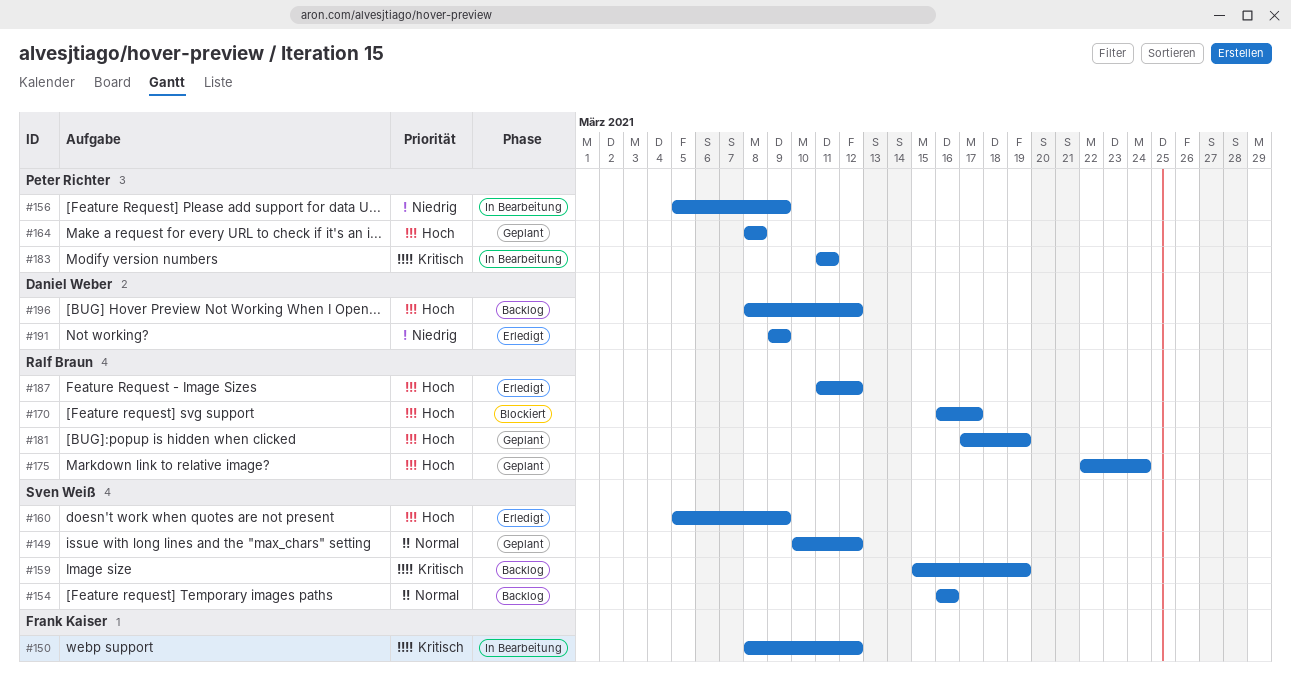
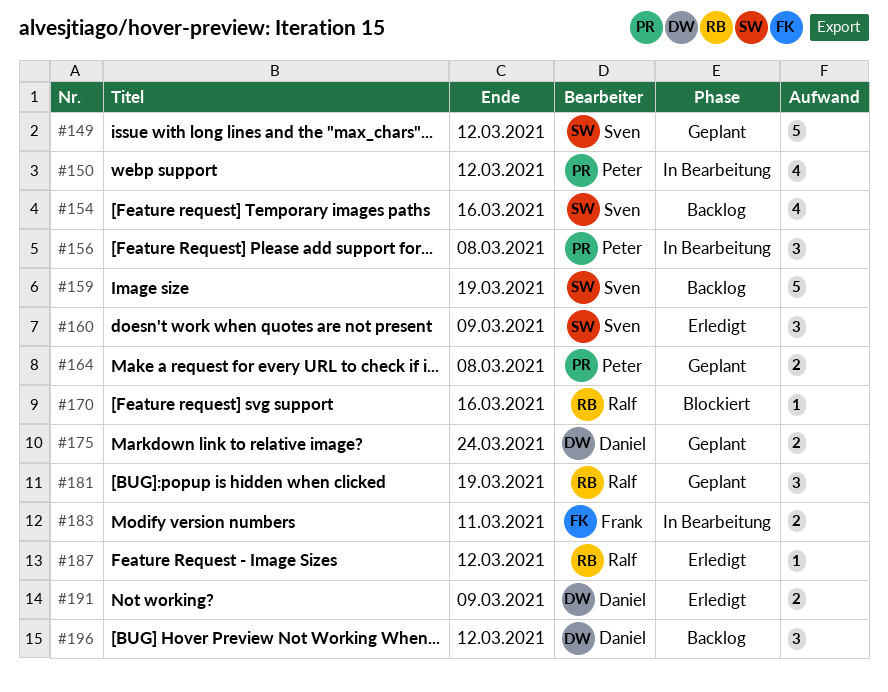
#150, owner: Frank Kaiser -> Peter Richter
#156, due: Mar 9 -> Mar 8
#170, due: Mar 17 -> Mar 16
#175, owner: Ralf Braun -> Daniel Weber
#183, owner: Peter Richter -> Frank Kaiser

